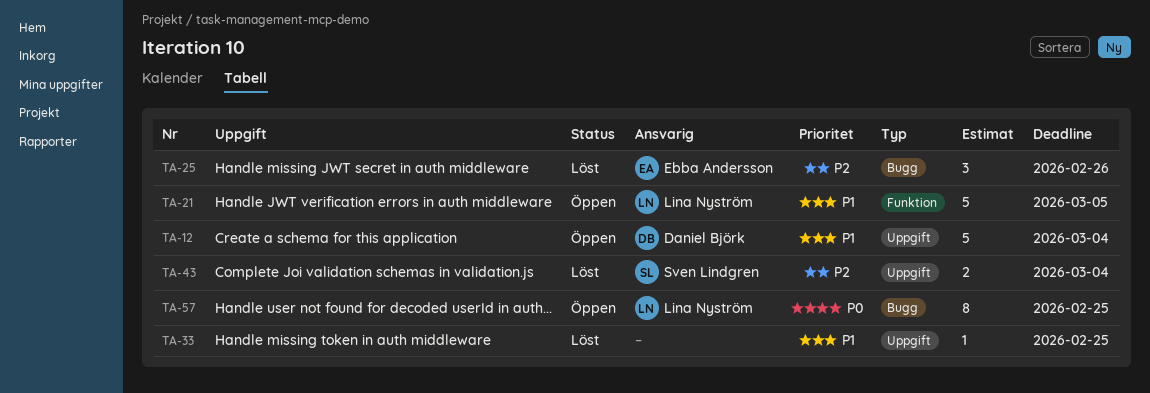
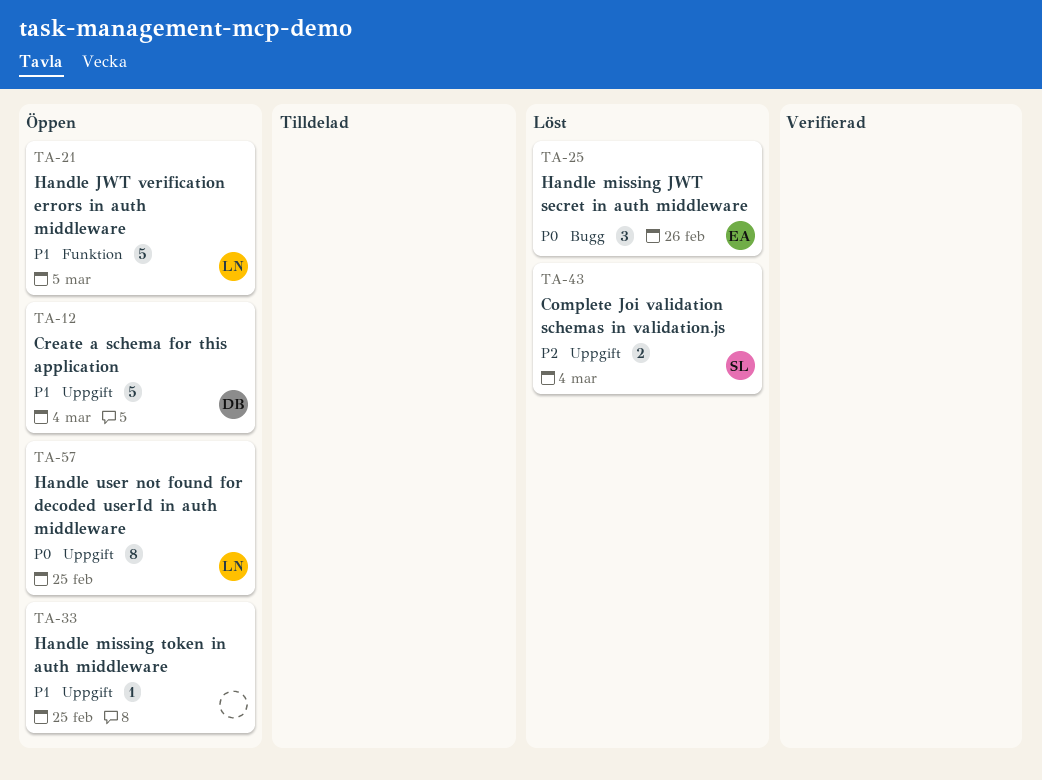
TA-25, priority: P2 -> P0
TA-33, status: Löst -> Öppen
TA-57, label: Bugg -> Uppgift

